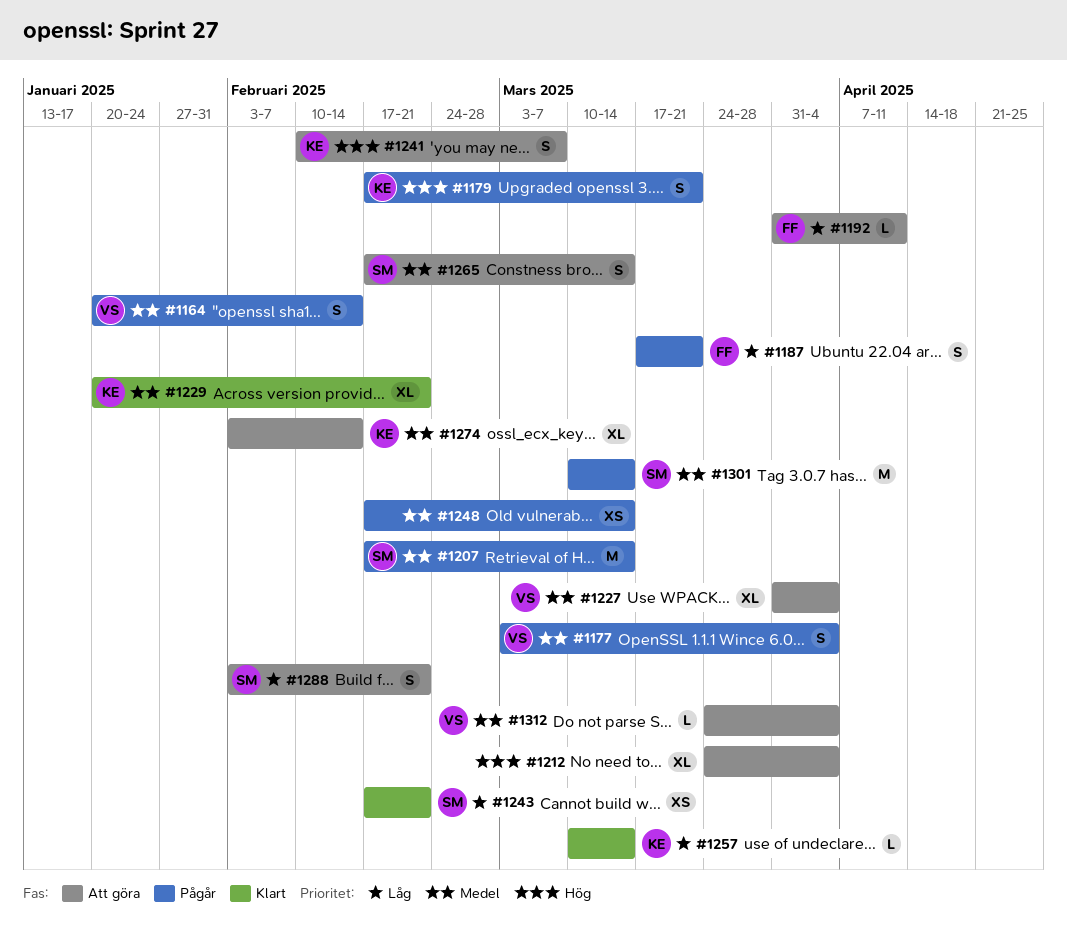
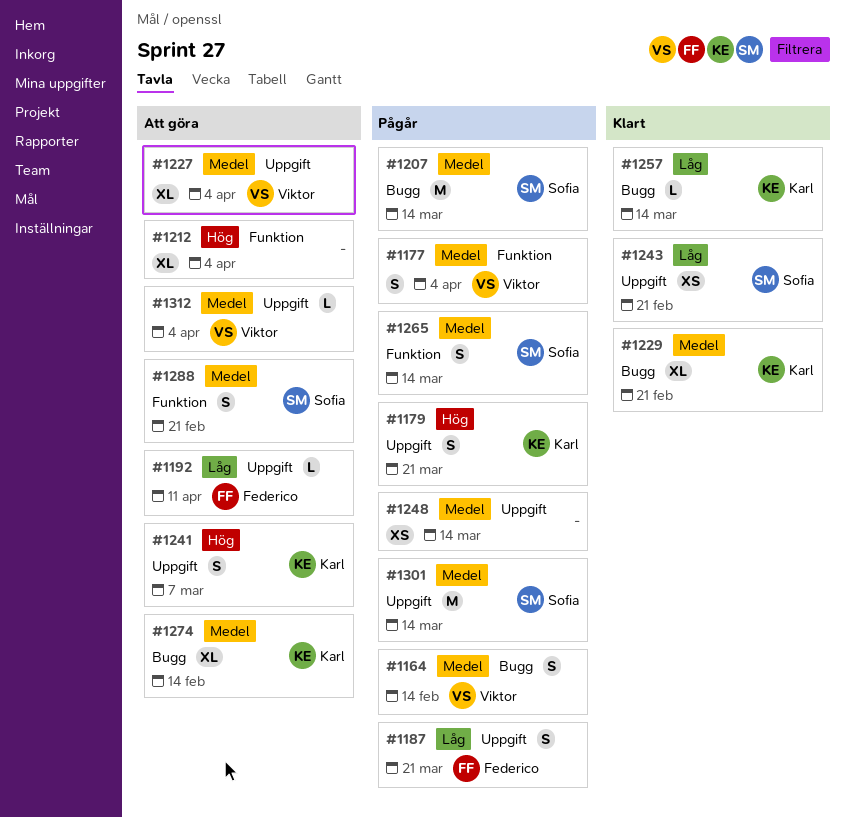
#1265, status: Att göra -> Pågår
#1288, priority: Låg -> Medel

